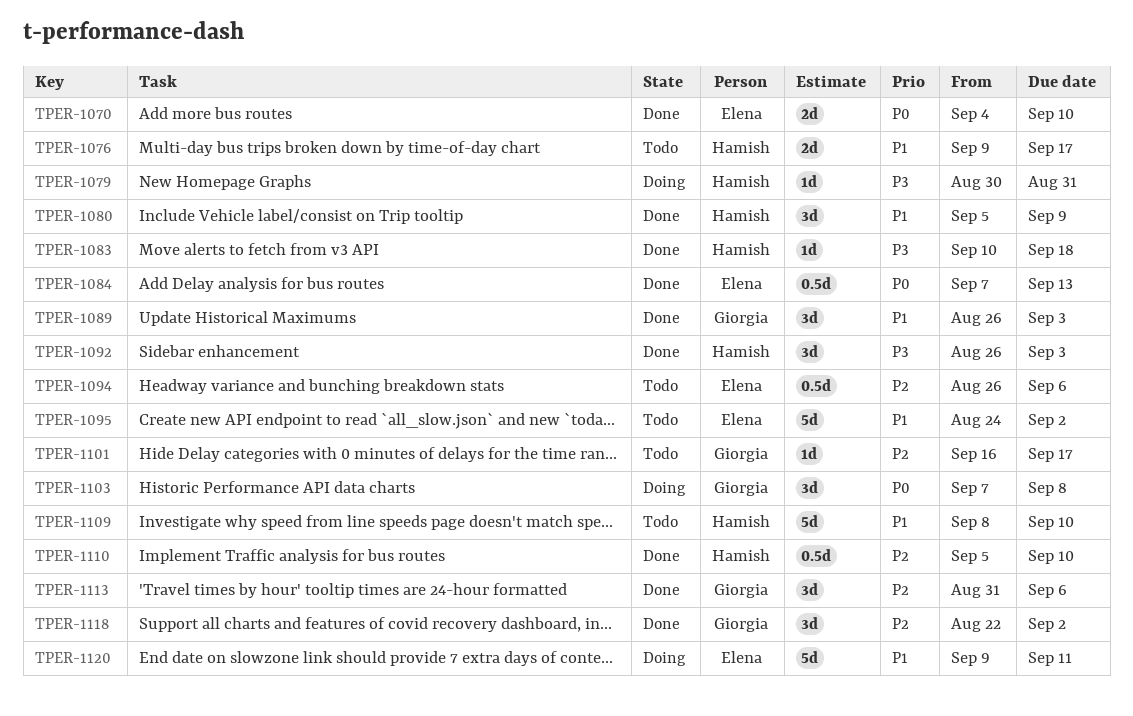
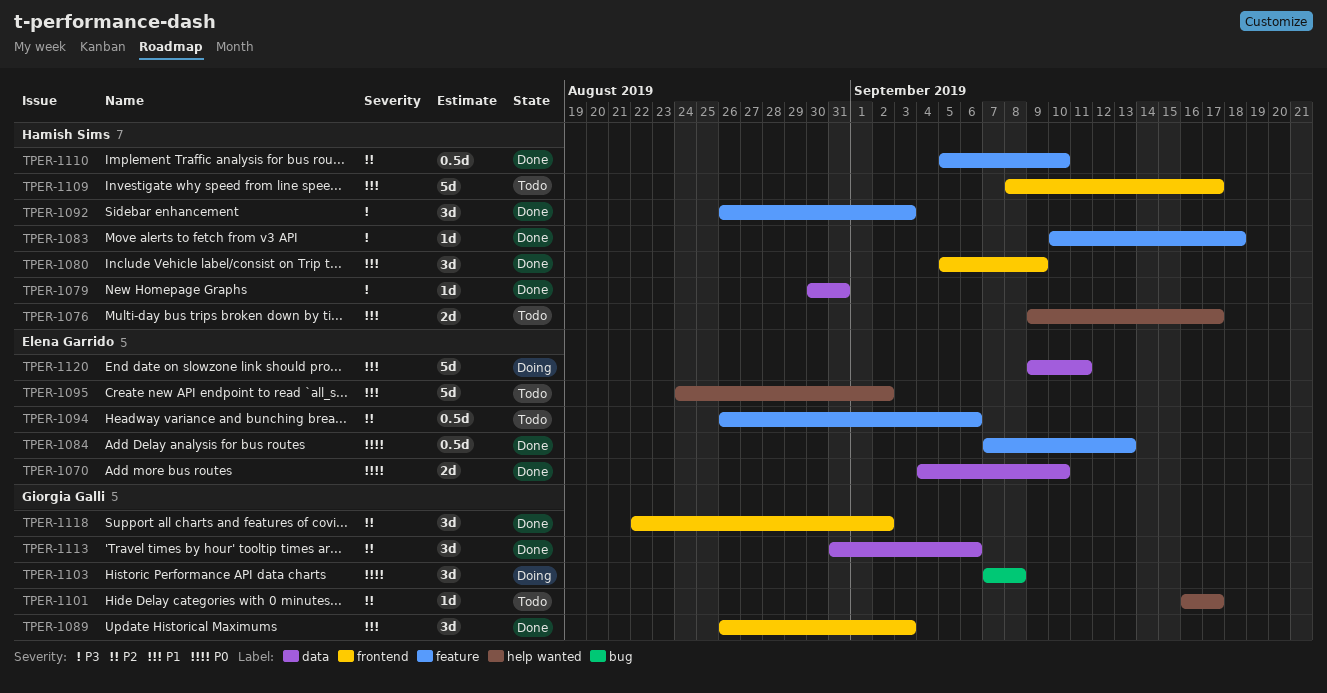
TPER-1079, status: Doing -> Done
TPER-1109, due: Sep 10 -> Sep 17

